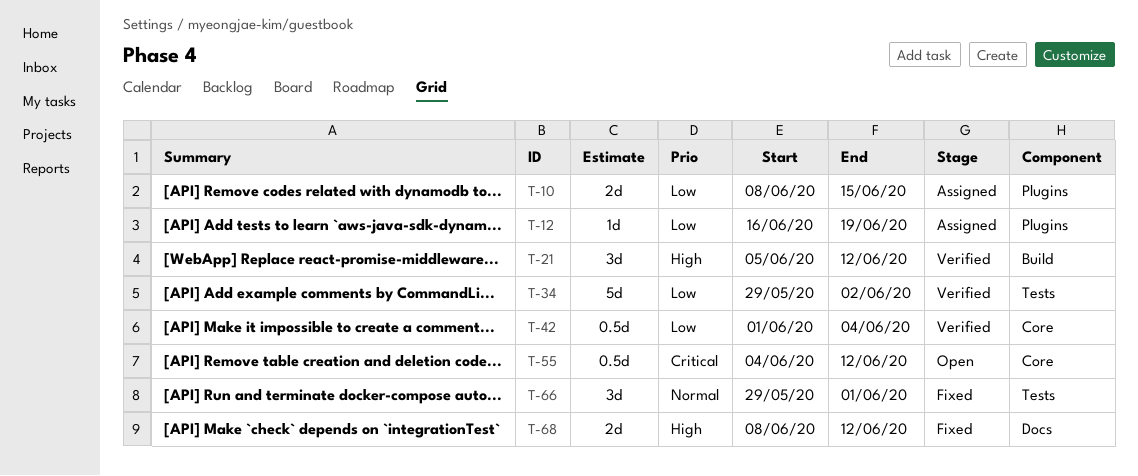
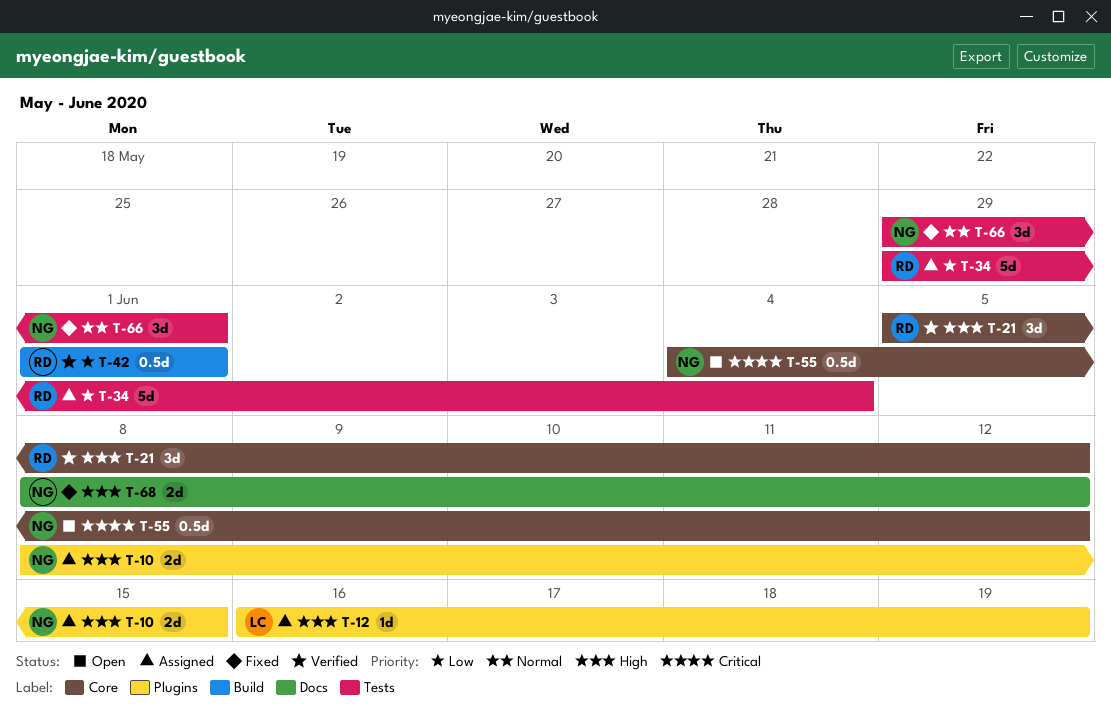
T-10, priority: Low -> High
T-12, priority: Low -> High
T-21, label: Build -> Core
T-34, status: Verified -> Assigned
T-34, due: Jun 2 -> Jun 4
T-42, label: Core -> Build
T-42, due: Jun 4 -> Jun 1

